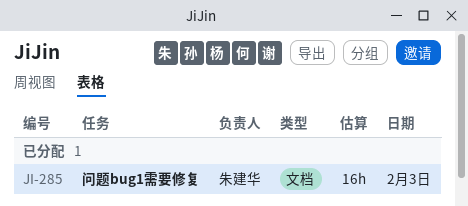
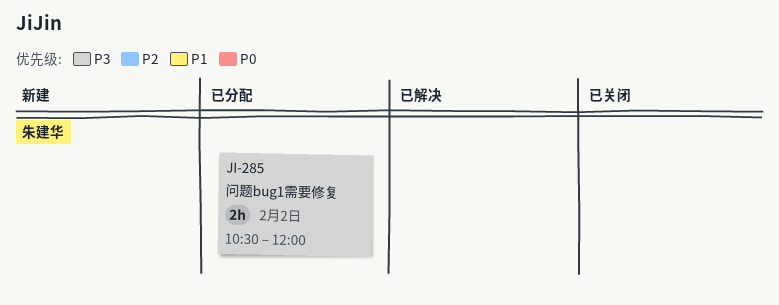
JI-285, estimate: 16h -> 2h
JI-285, day: Feb 3 -> Feb 2

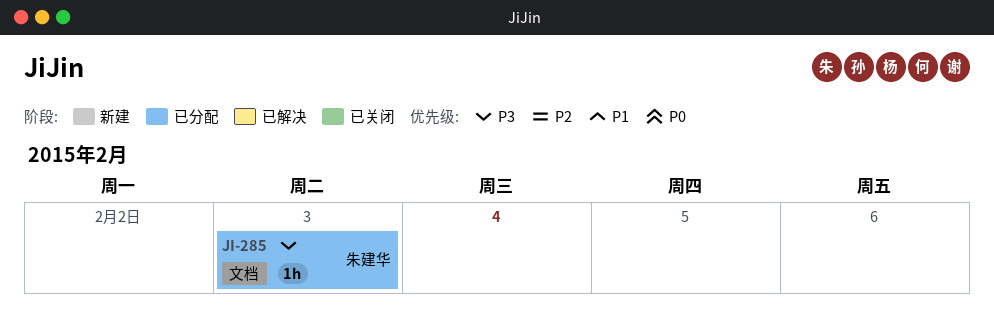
JI-285, estimate: 2h -> 1h
JI-285, day: Feb 2 -> Feb 3

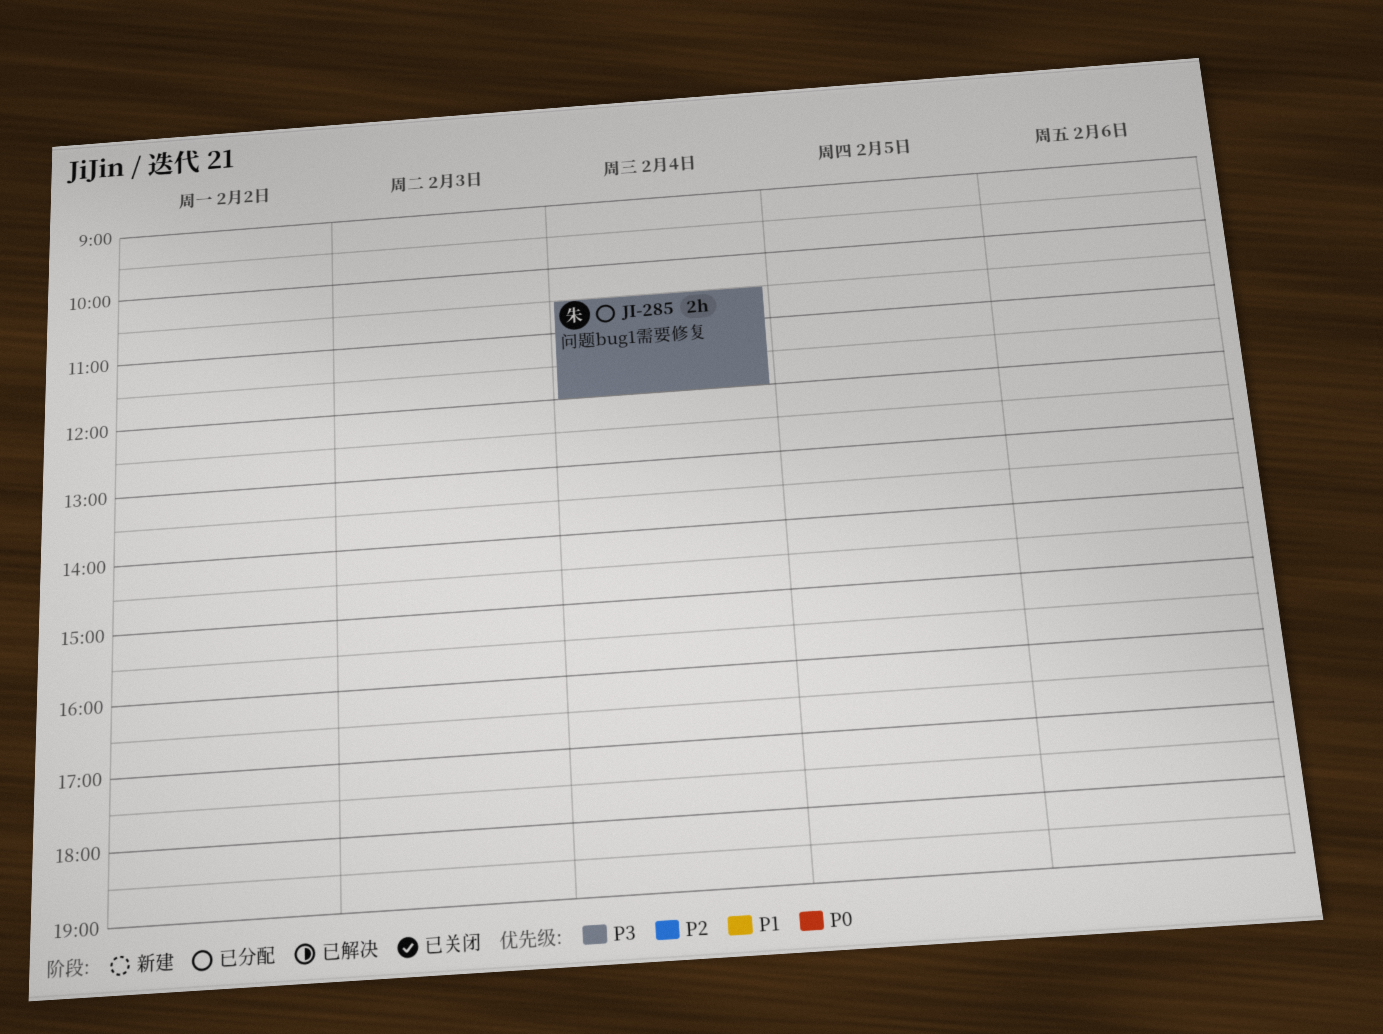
JI-285, estimate: 1h -> 2h
JI-285, day: Feb 3 -> Feb 4

